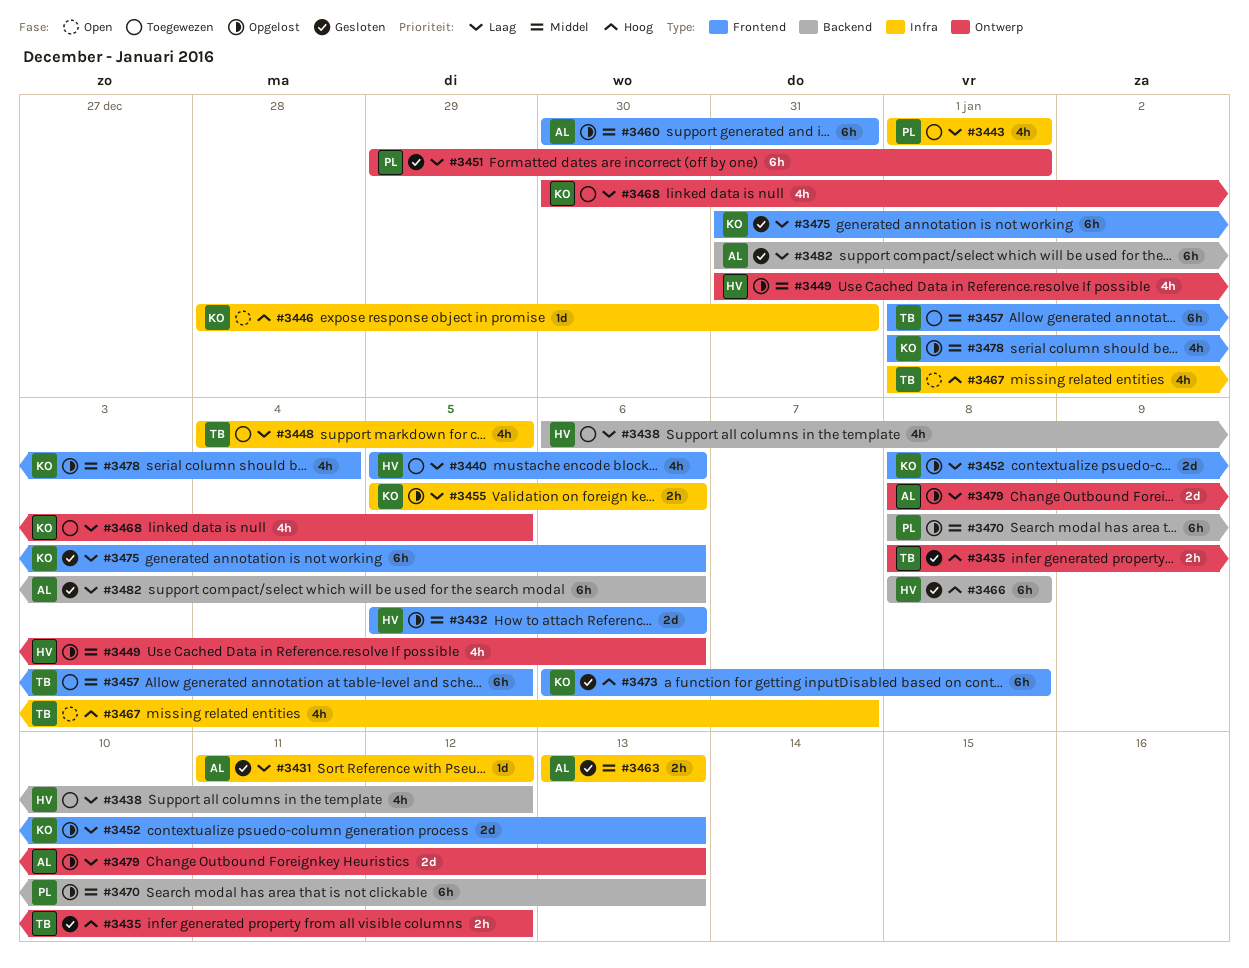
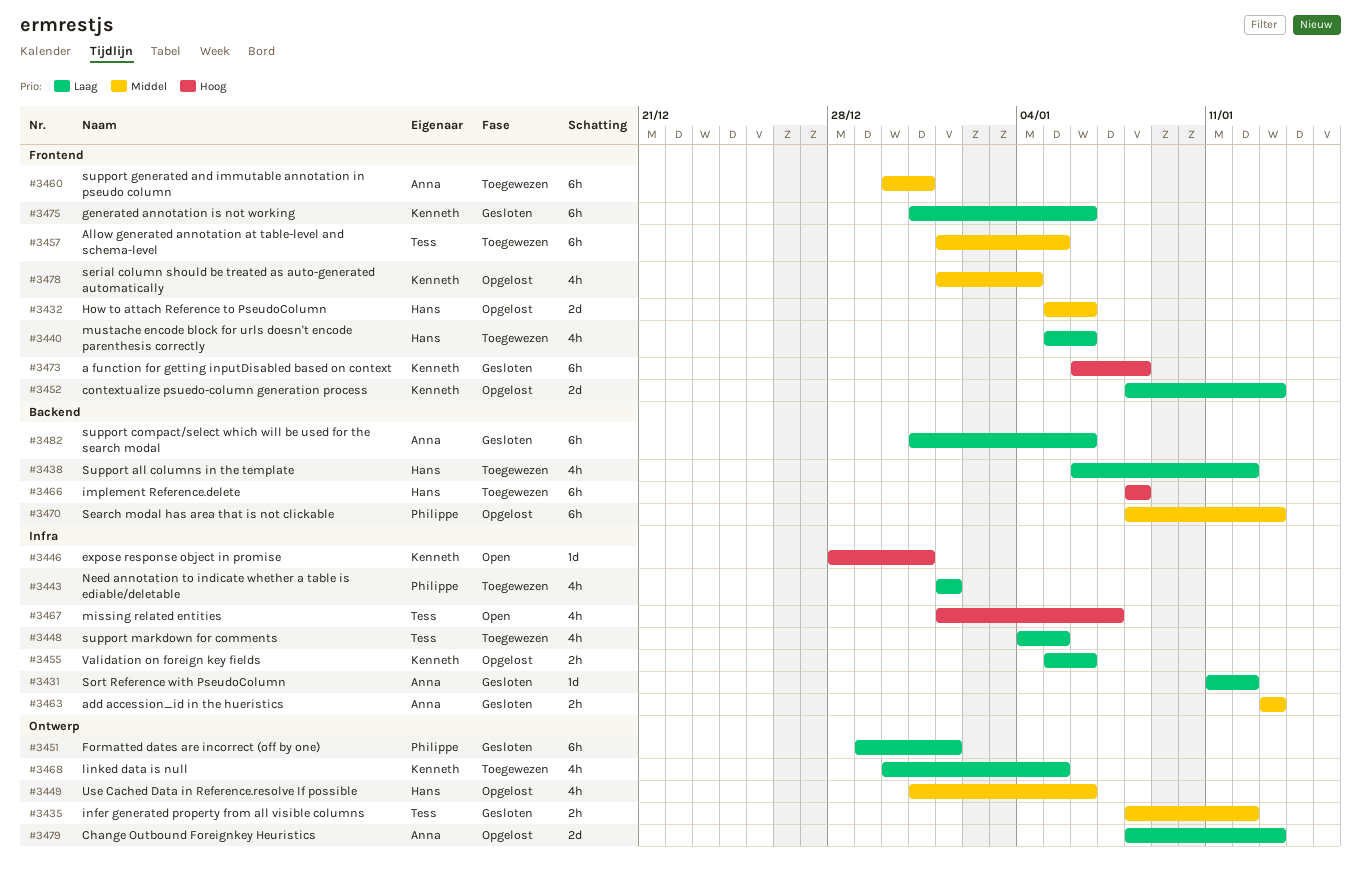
#3435, priority: Hoog -> Middel
#3460, status: Opgelost -> Toegewezen
#3466, status: Gesloten -> Toegewezen

